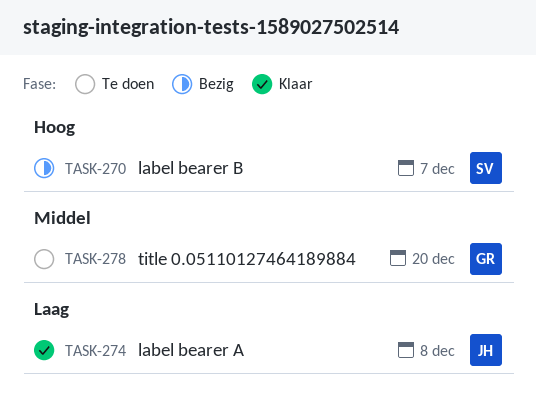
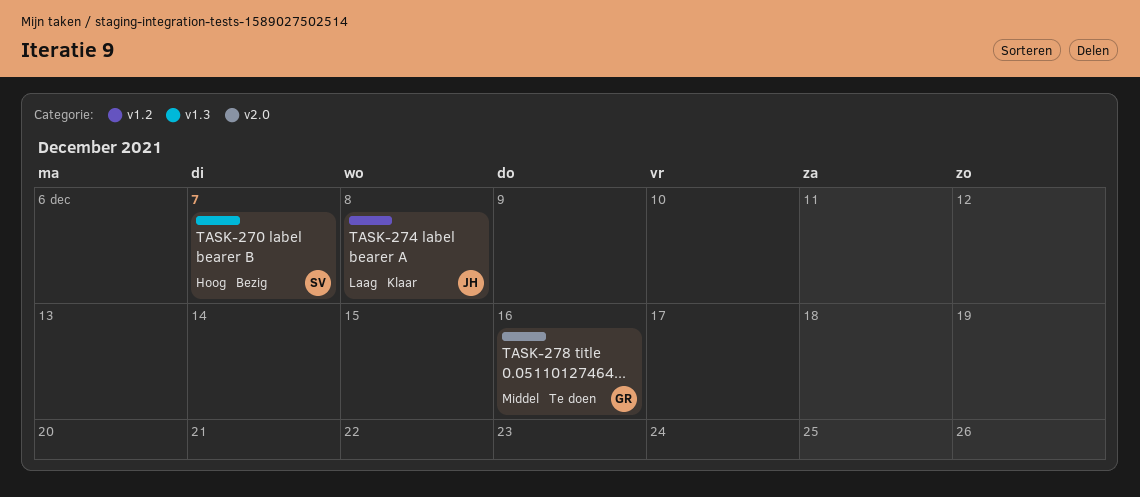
TASK-278, due: Dec 20 -> Dec 16

